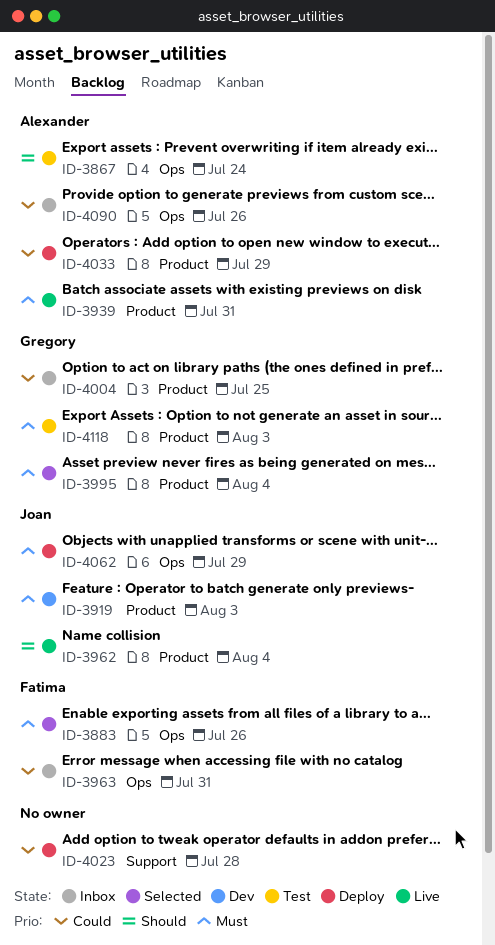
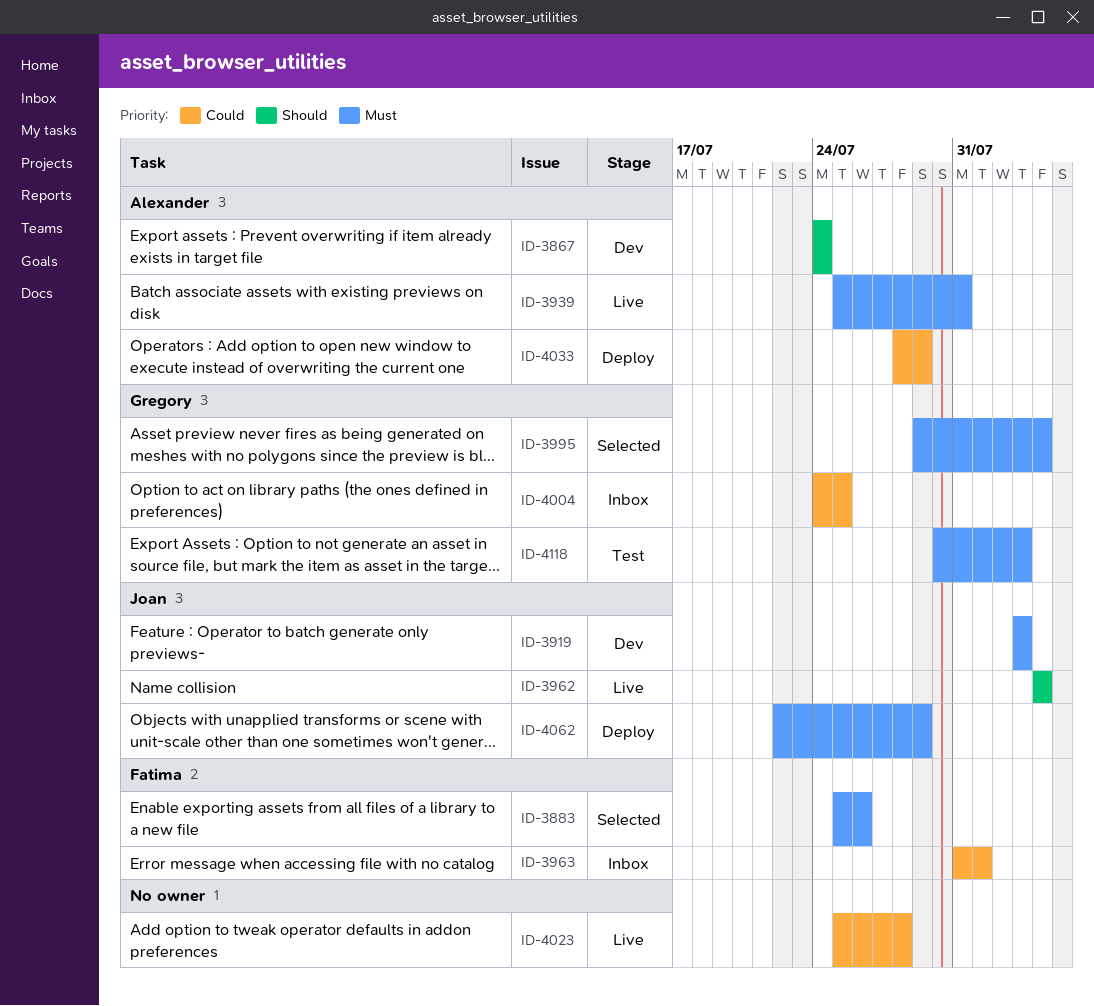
ID-3867, status: Test -> Dev
ID-3963, due: Jul 31 -> Aug 1
ID-4023, status: Deploy -> Live
ID-4090: present -> none

